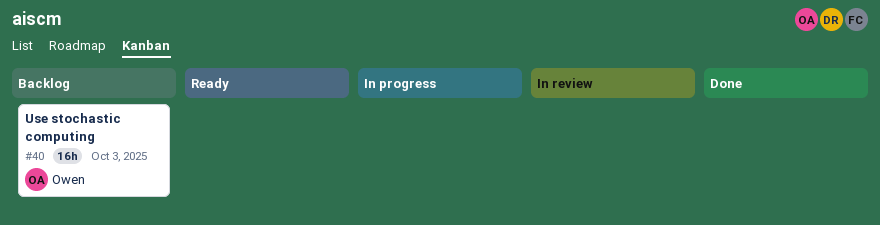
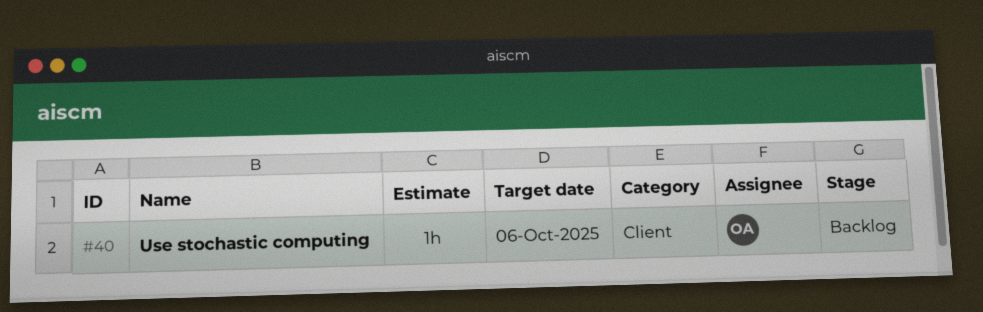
#40, estimate: 16h -> 1h
#40, due: Oct 3 -> Oct 6

